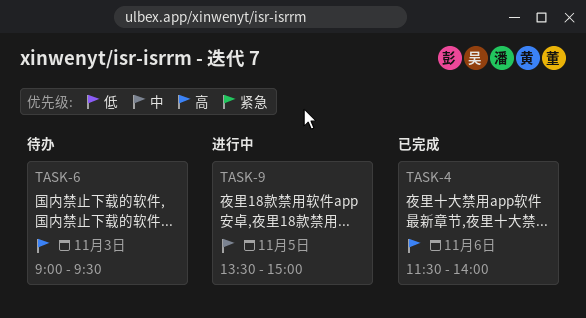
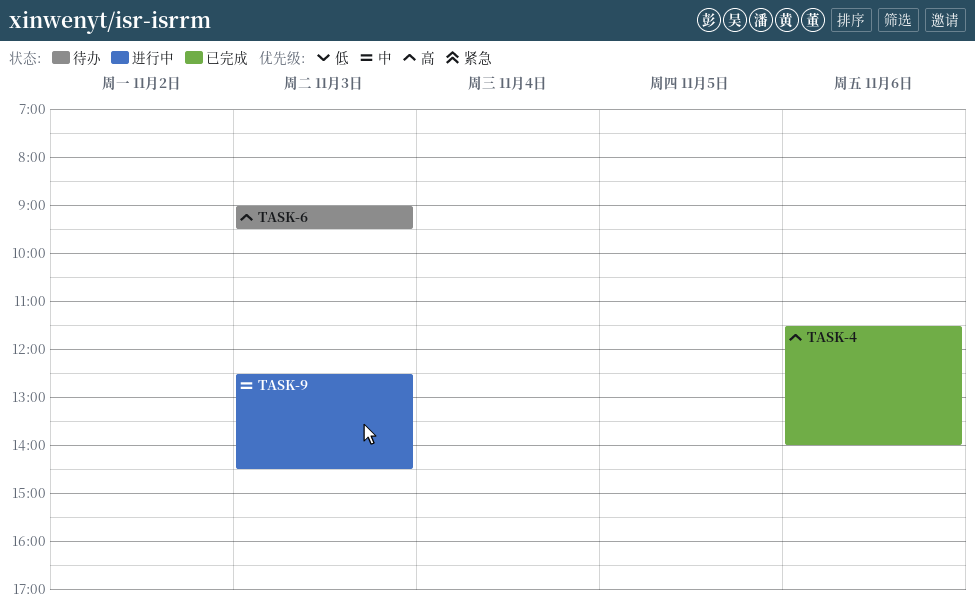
TASK-9, day: Nov 5 -> Nov 3
TASK-9, begins: 13:30 -> 12:30
TASK-9, ends: 15:00 -> 14:30

